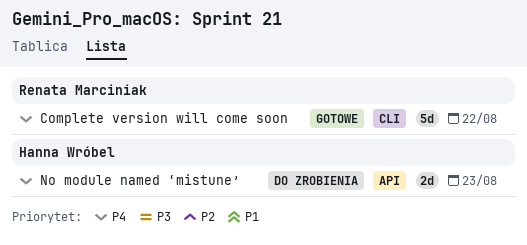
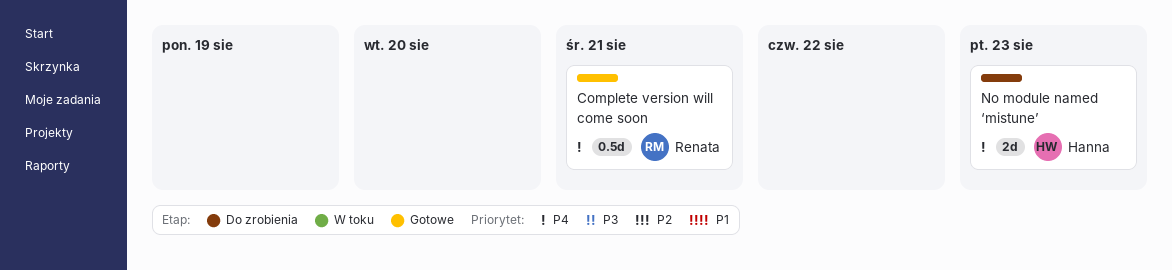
Complete version will come soon, estimate: 5d -> 0.5d
Complete version will come soon, due: Aug 22 -> Aug 21

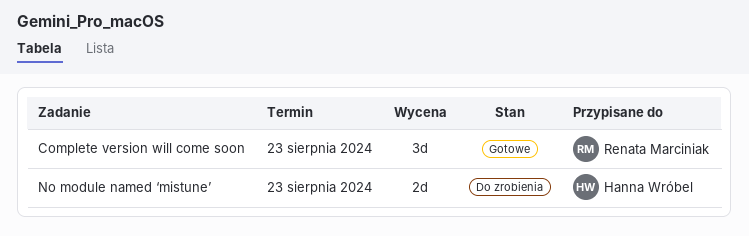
Complete version will come soon, estimate: 0.5d -> 3d
Complete version will come soon, due: Aug 21 -> Aug 23

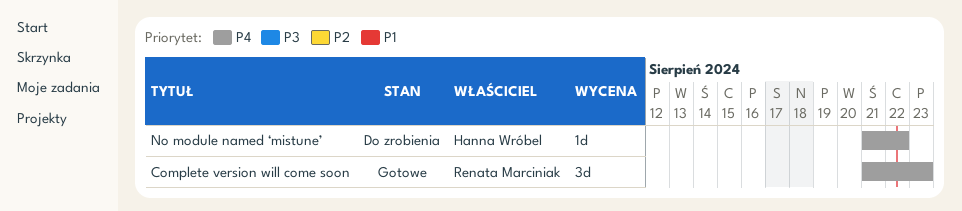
No module named ‘mistune’, estimate: 2d -> 1d
No module named ‘mistune’, due: Aug 23 -> Aug 22

